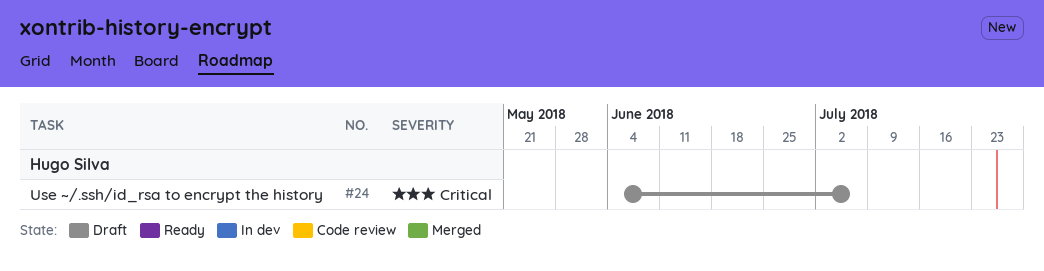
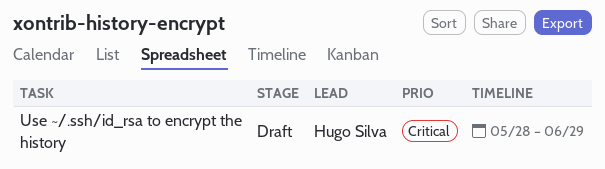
Use ~/.ssh/id_rsa to encrypt the history, start: Jun 4 -> May 28
Use ~/.ssh/id_rsa to encrypt the history, due: Jul 6 -> Jun 29

